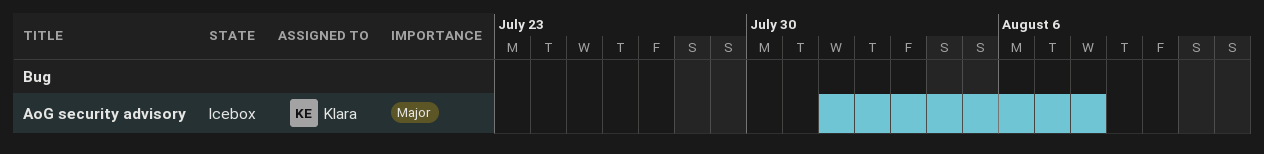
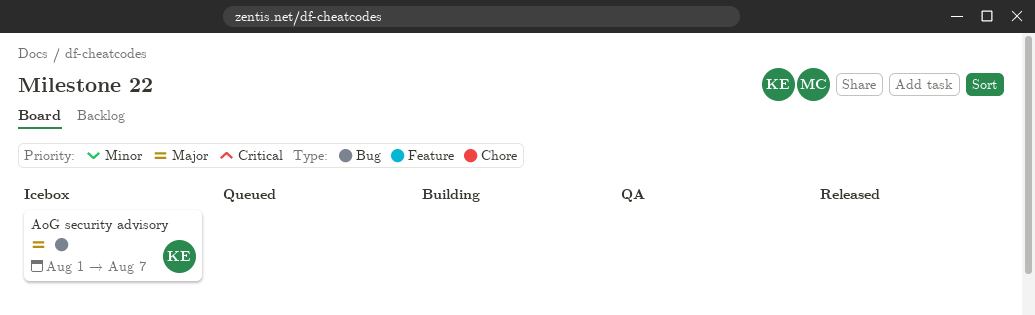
AoG security advisory, due: Aug 8 -> Aug 7

